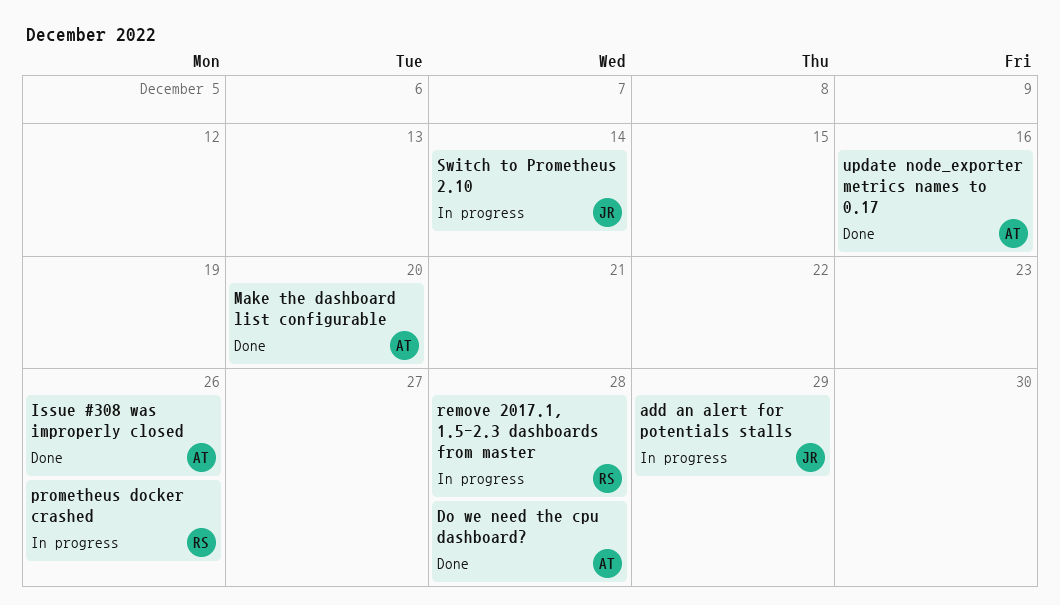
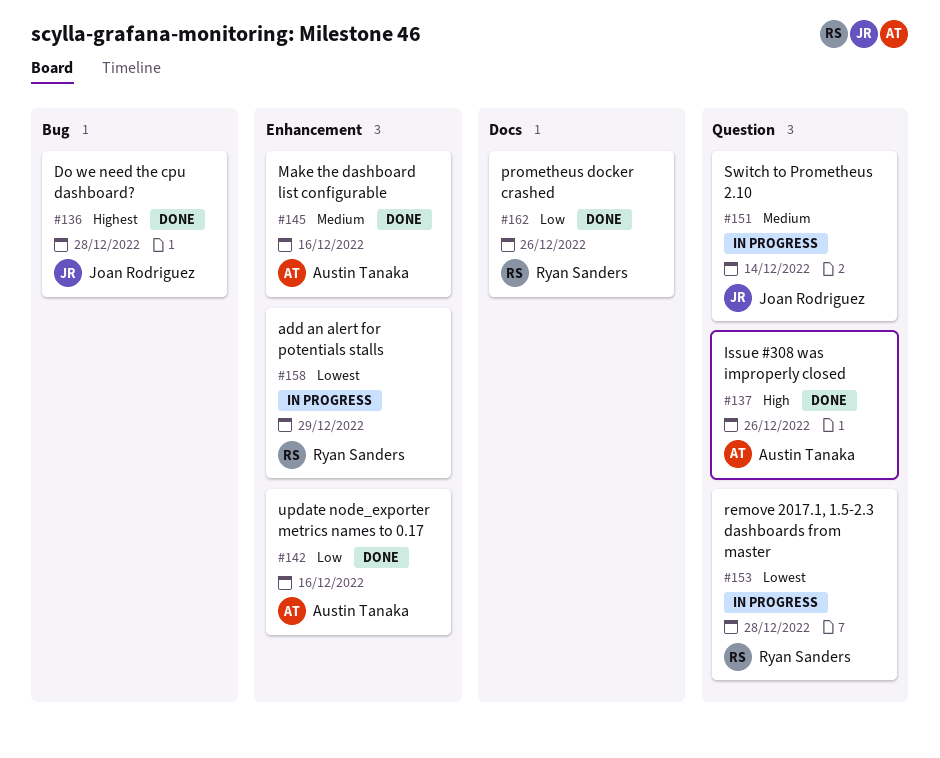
add an alert for potentials stalls, owner: Joan Rodriguez -> Ryan Sanders
Do we need the cpu dashboard?, owner: Austin Tanaka -> Joan Rodriguez
Make the dashboard list configurable, due: Dec 20 -> Dec 16
prometheus docker crashed, status: In progress -> Done

